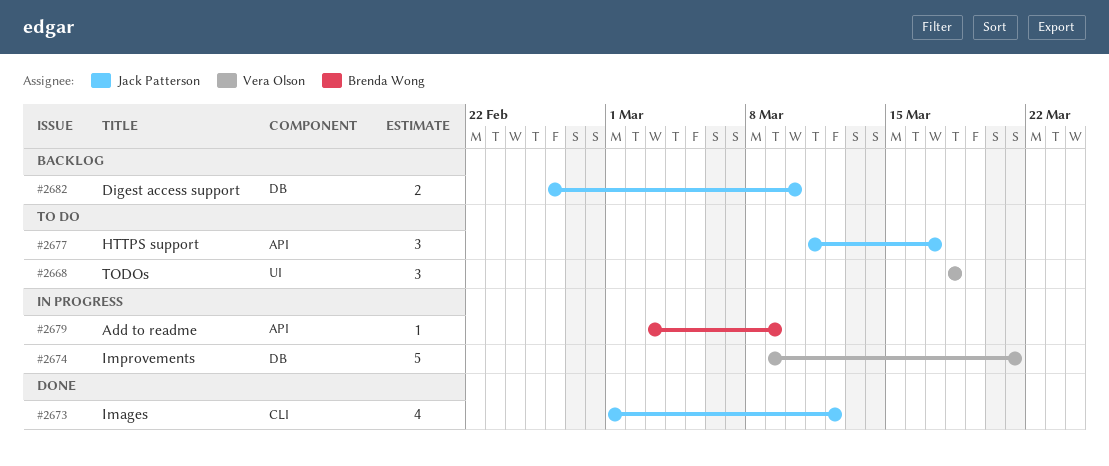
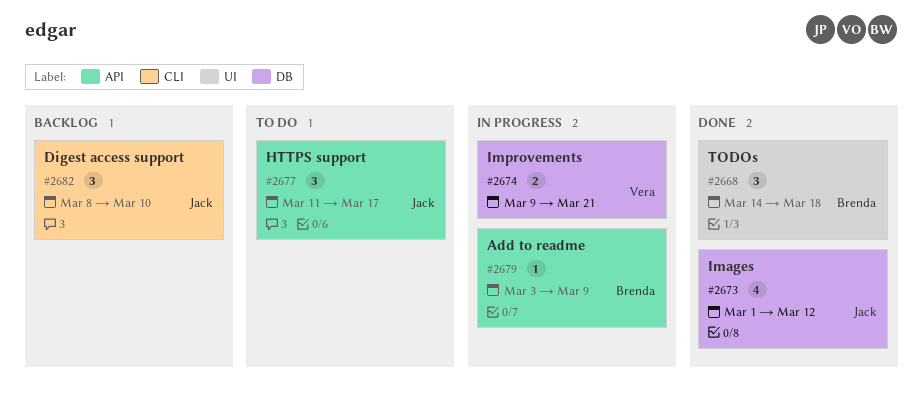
#2668, status: To do -> Done
#2668, owner: Vera Olson -> Brenda Wong
#2668, start: Mar 18 -> Mar 14
#2673, label: CLI -> DB
#2674, estimate: 5 -> 2
#2682, label: DB -> CLI
#2682, estimate: 2 -> 3
#2682, start: Feb 26 -> Mar 8

